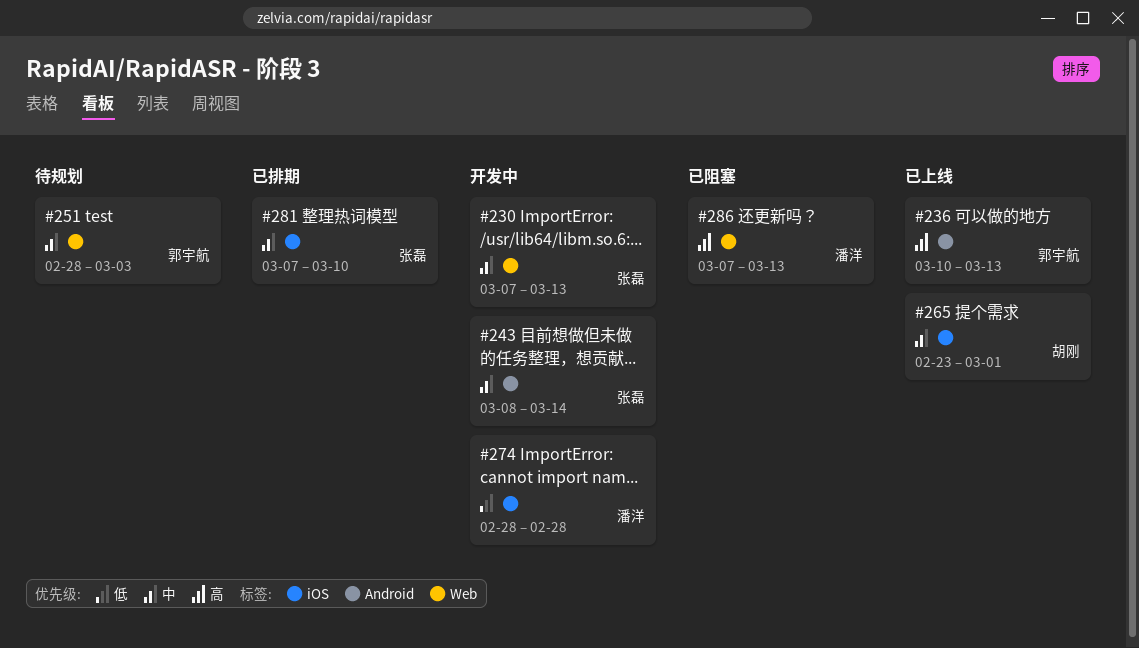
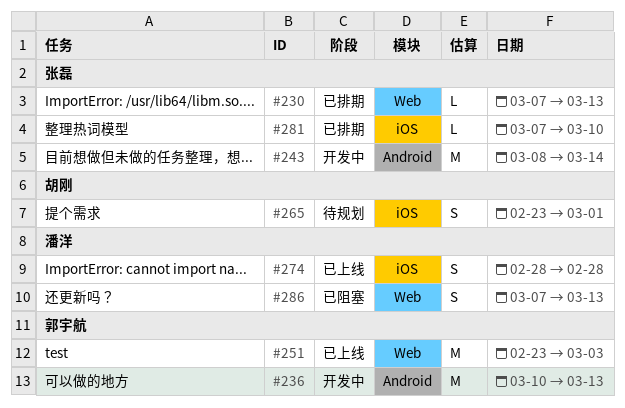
#230, status: 开发中 -> 已排期
#236, status: 已上线 -> 开发中
#251, status: 待规划 -> 已上线
#251, start: Feb 28 -> Feb 23
#265, status: 已上线 -> 待规划
#274, status: 开发中 -> 已上线

